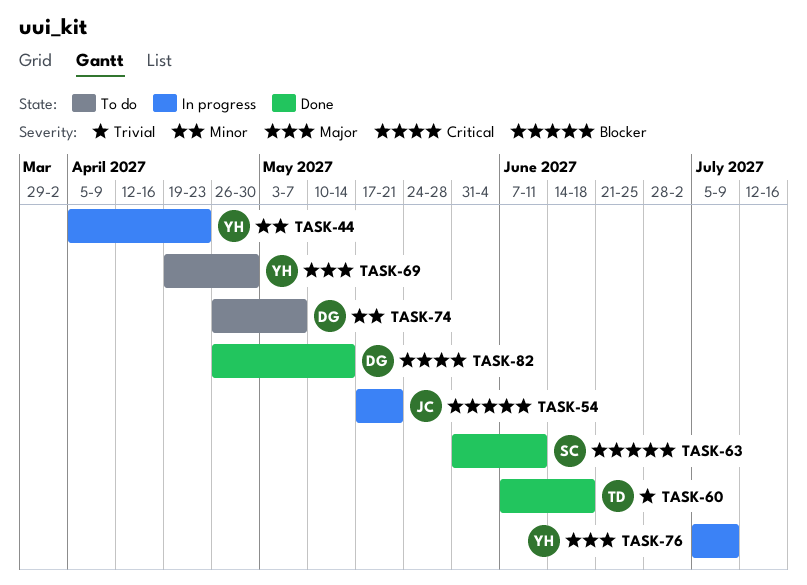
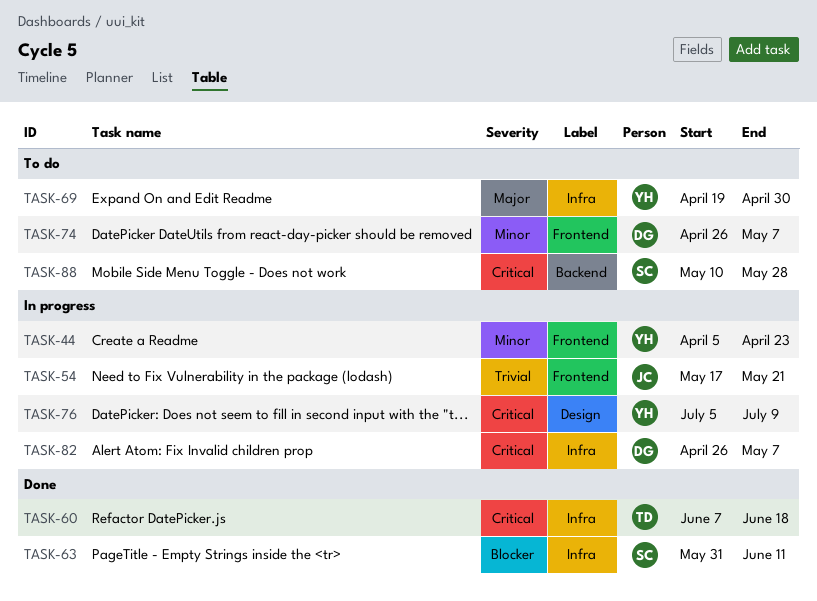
TASK-54, priority: Blocker -> Trivial
TASK-60, priority: Trivial -> Critical
TASK-76, priority: Major -> Critical
TASK-82, status: Done -> In progress
TASK-82, due: May 14 -> May 7
TASK-88: none -> present

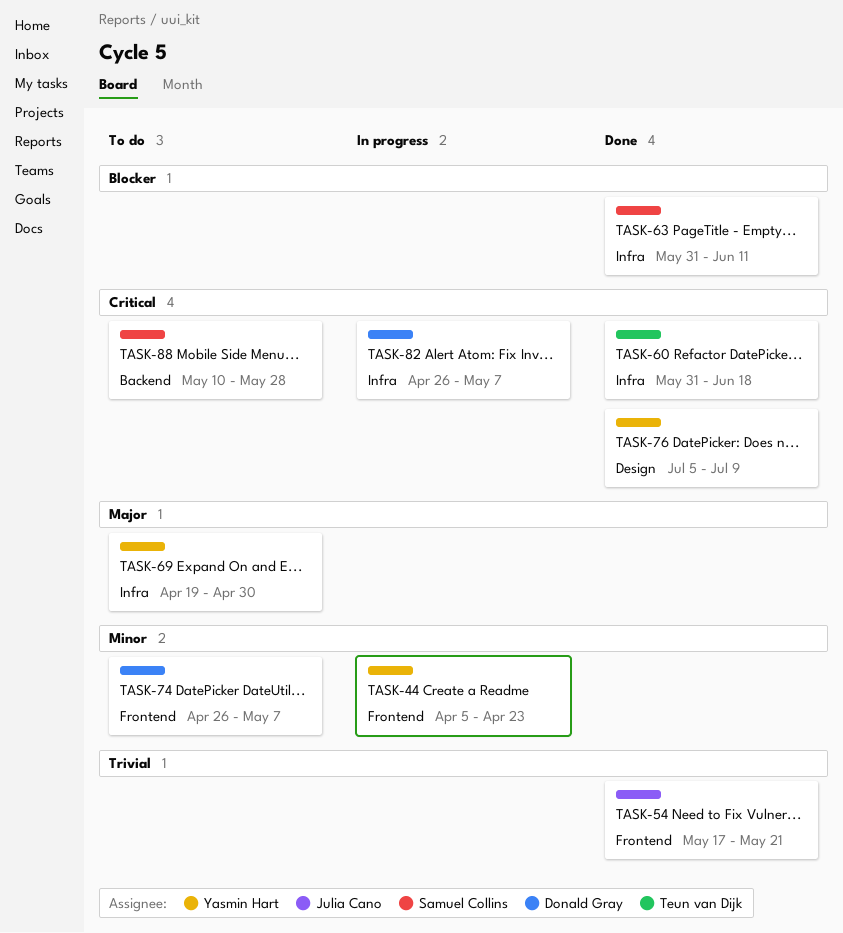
TASK-54, status: In progress -> Done
TASK-60, start: Jun 7 -> May 31
TASK-76, status: In progress -> Done

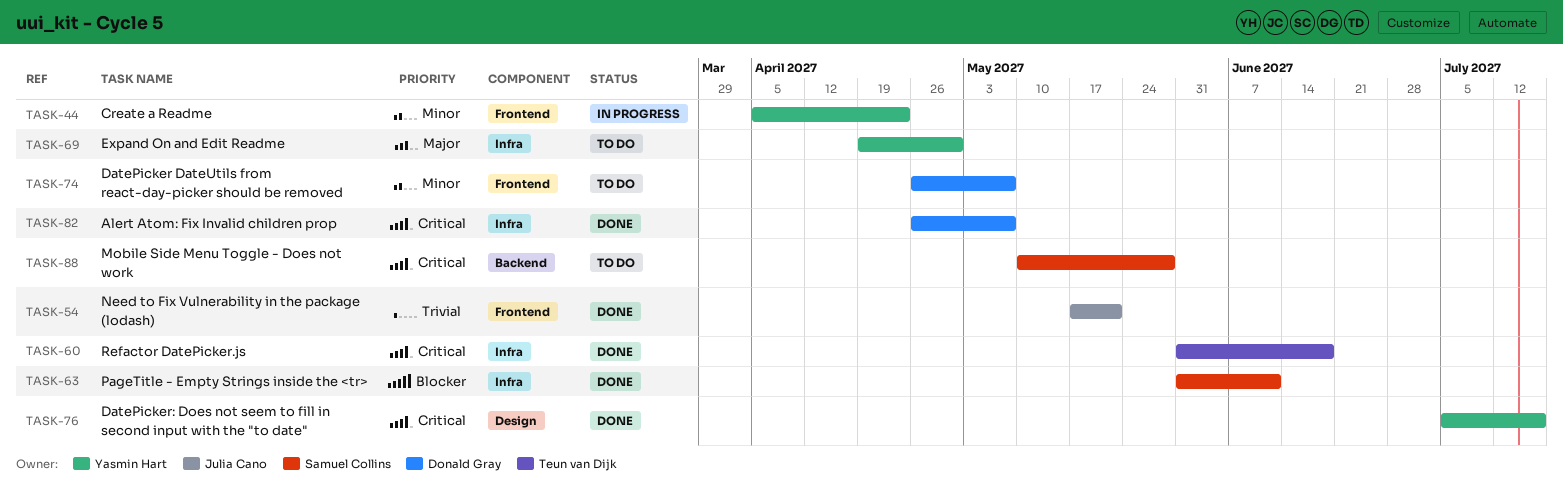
TASK-76, due: Jul 9 -> Jul 16
TASK-82, status: In progress -> Done

